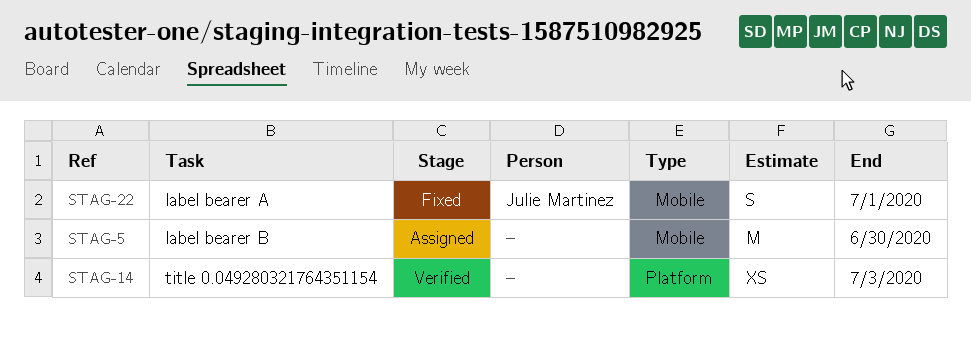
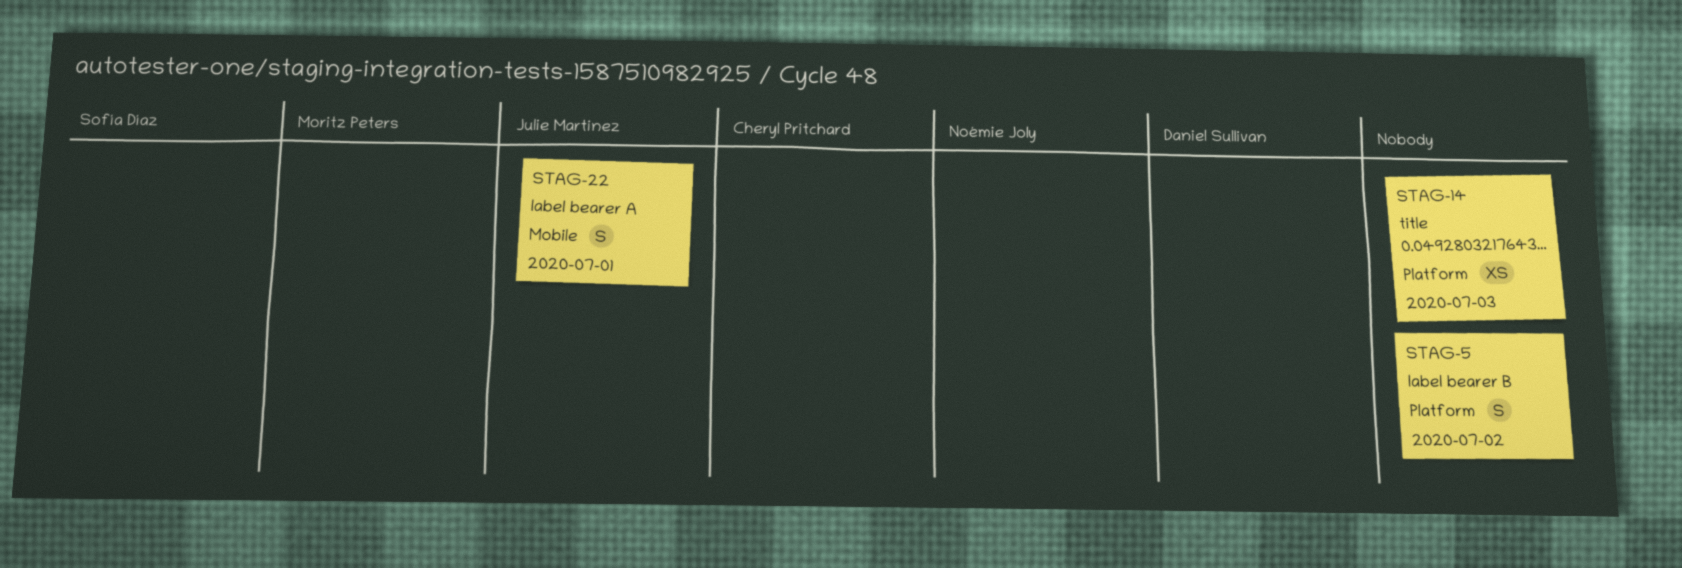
STAG-5, label: Mobile -> Platform
STAG-5, estimate: M -> S
STAG-5, due: Jun 30 -> Jul 2

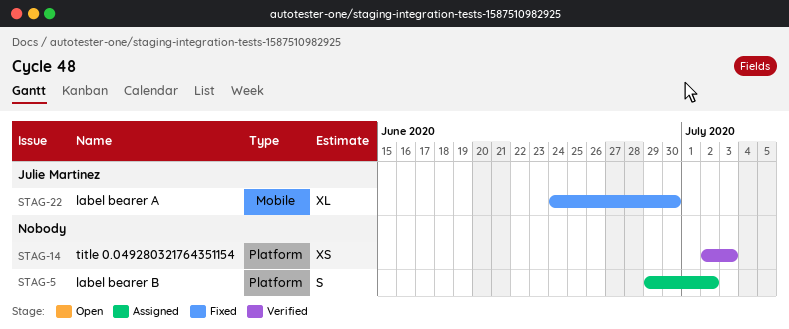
STAG-22, estimate: S -> XL
STAG-22, due: Jul 1 -> Jun 30

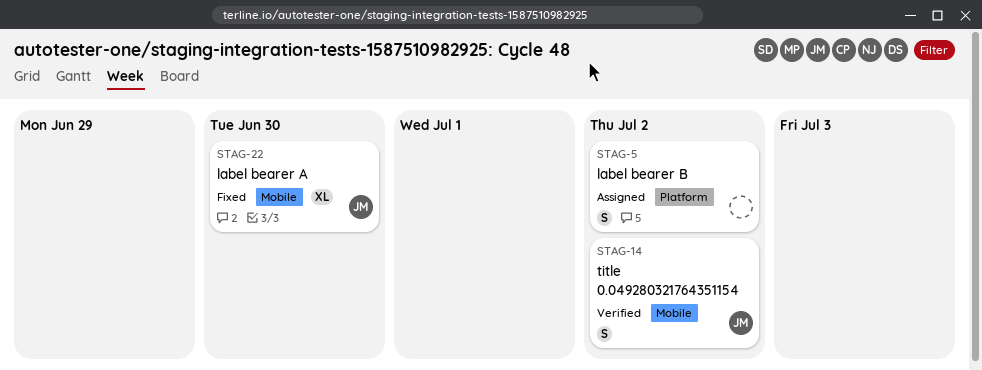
STAG-14, owner: none -> Julie Martinez
STAG-14, label: Platform -> Mobile
STAG-14, estimate: XS -> S
STAG-14, due: Jul 3 -> Jul 2

